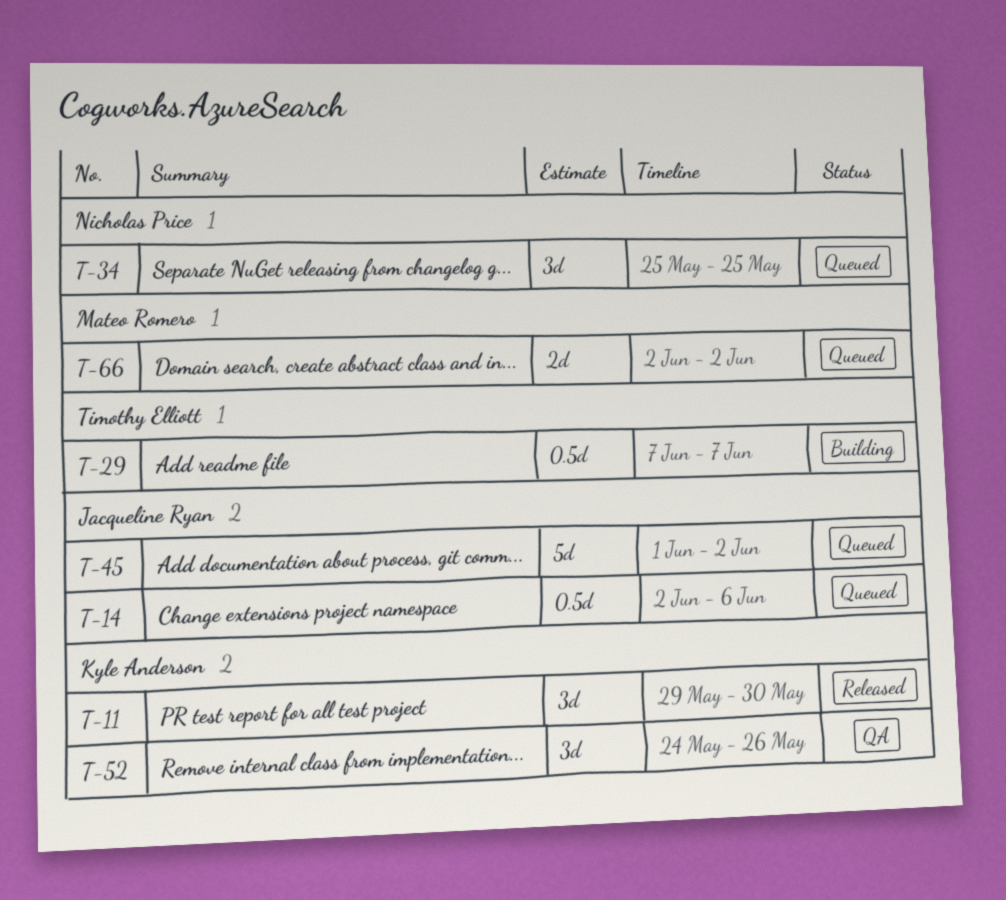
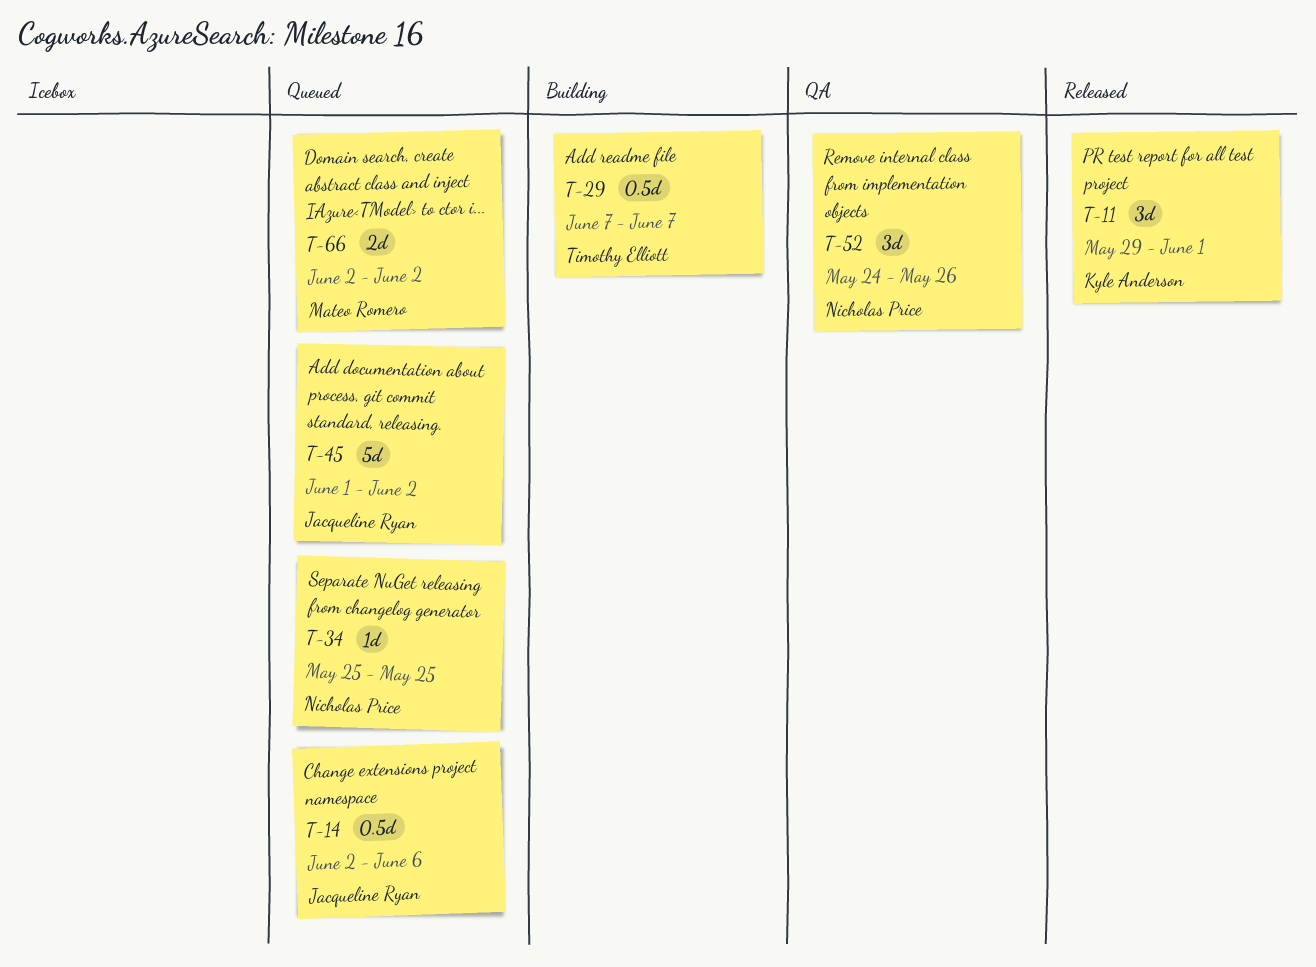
T-11, due: May 30 -> Jun 1
T-34, estimate: 3d -> 1d
T-52, owner: Kyle Anderson -> Nicholas Price

